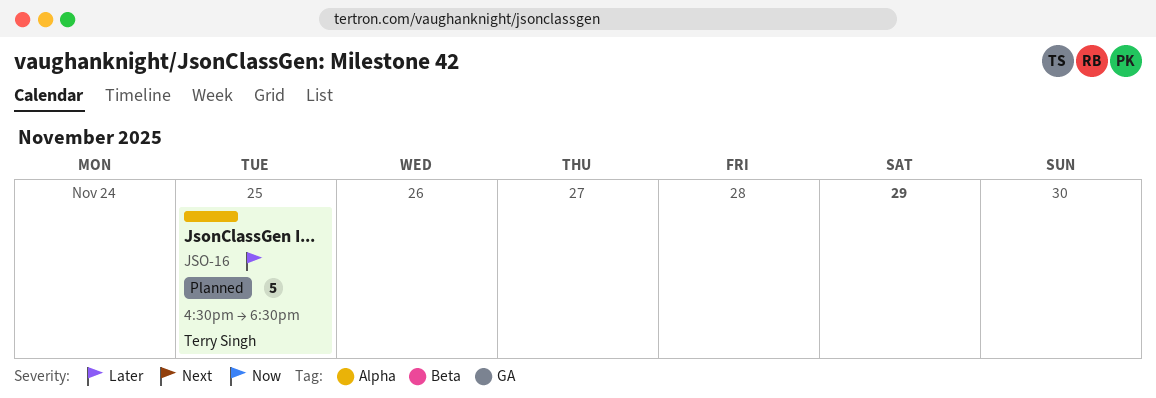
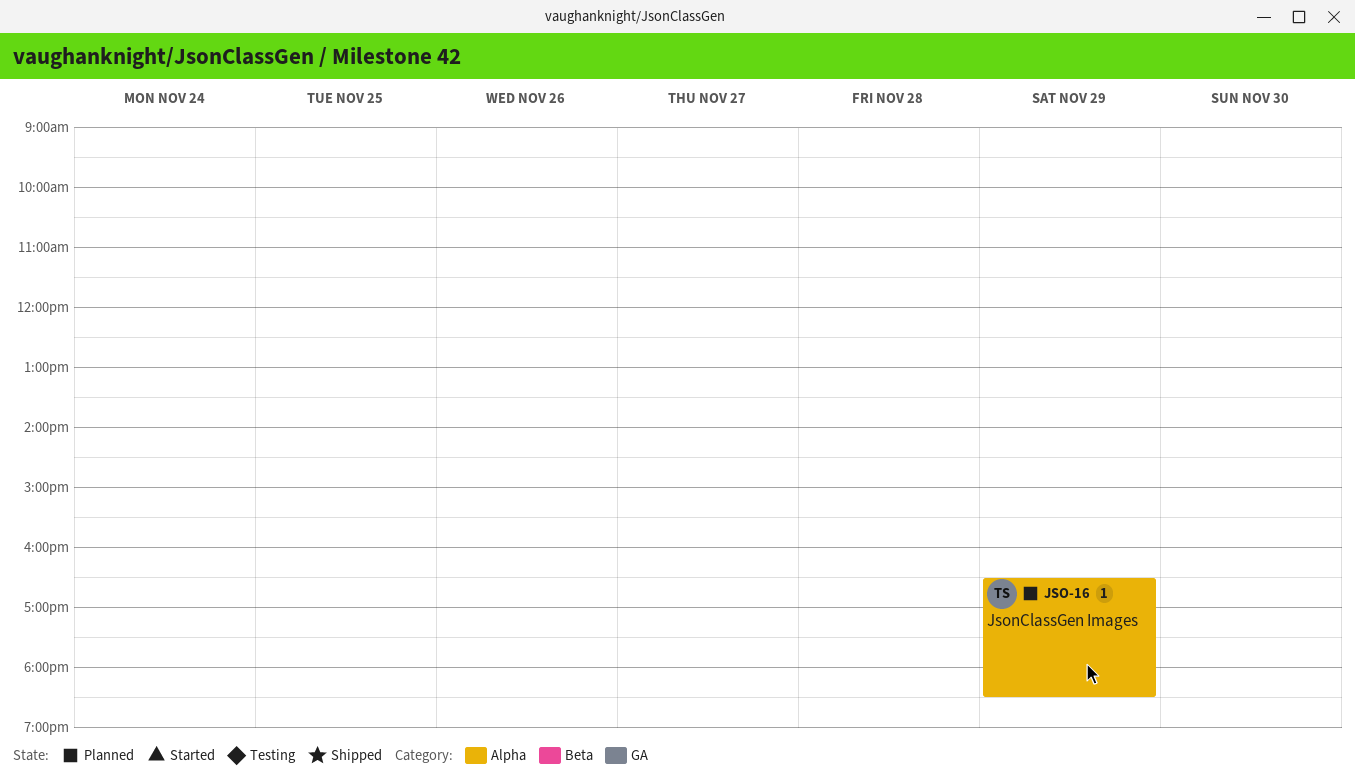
JSO-16, estimate: 5 -> 1
JSO-16, day: Nov 25 -> Nov 29

